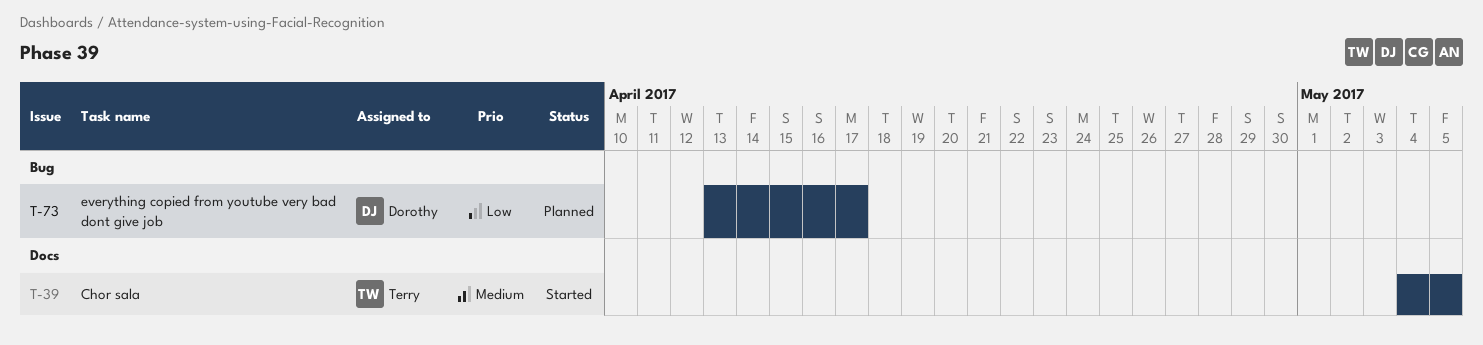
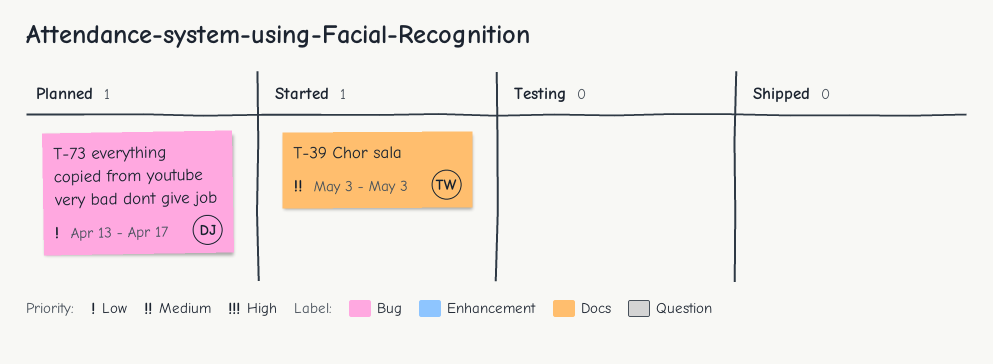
T-39, start: May 4 -> May 3
T-39, due: May 5 -> May 3

